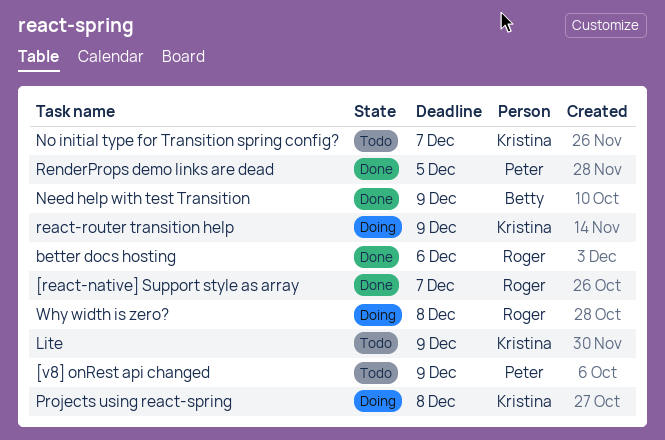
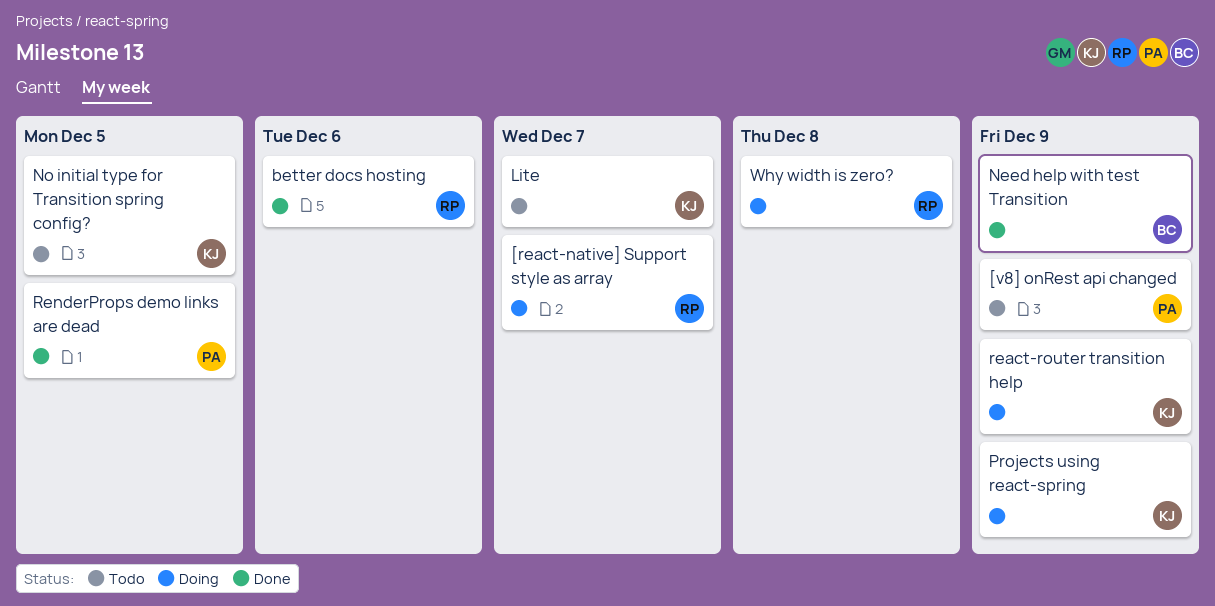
[react-native] Support style as array, status: Done -> Doing
Lite, due: Dec 9 -> Dec 7
No initial type for Transition spring config?, due: Dec 7 -> Dec 5
Projects using react-spring, due: Dec 8 -> Dec 9

